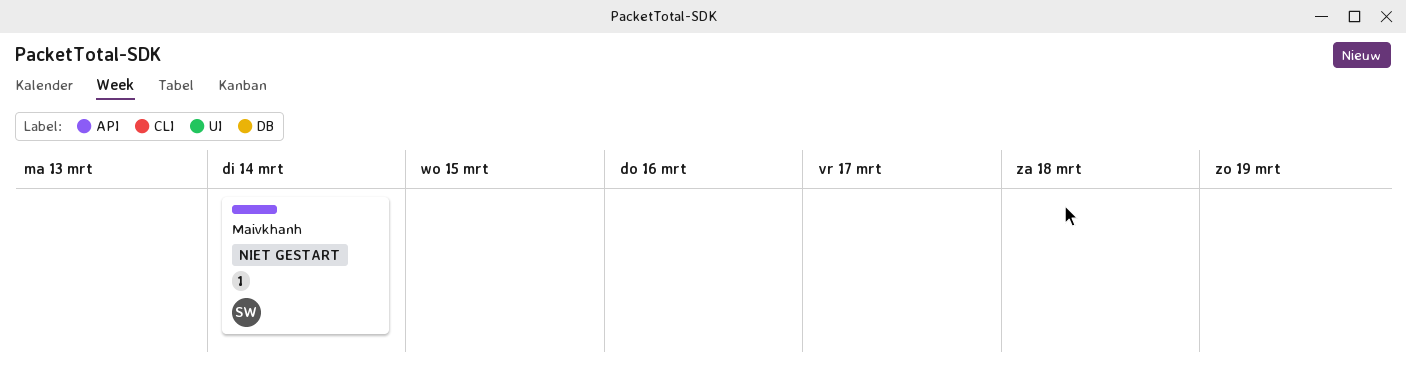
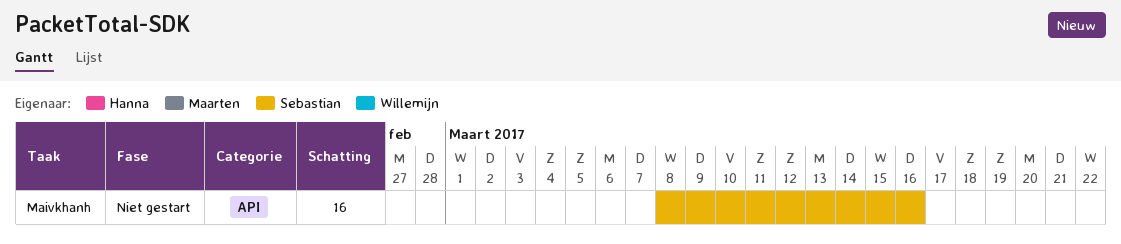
Maivkhanh, estimate: 1 -> 16
Maivkhanh, due: Mar 14 -> Mar 16

